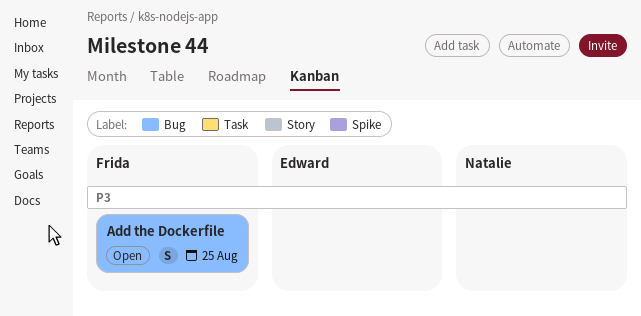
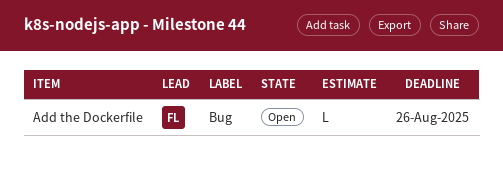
Add the Dockerfile, estimate: S -> L
Add the Dockerfile, due: Aug 25 -> Aug 26

